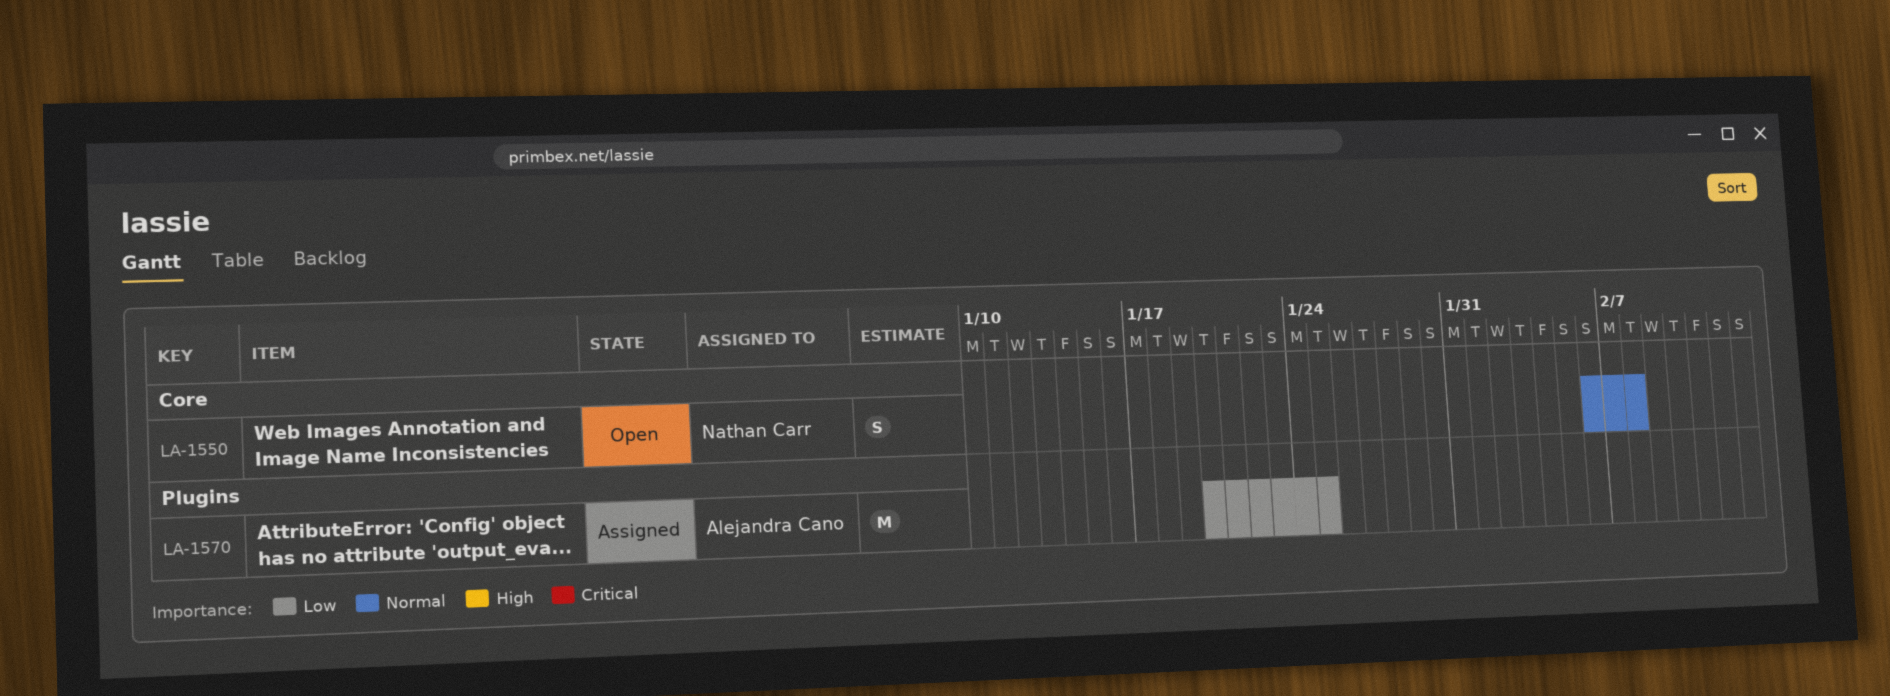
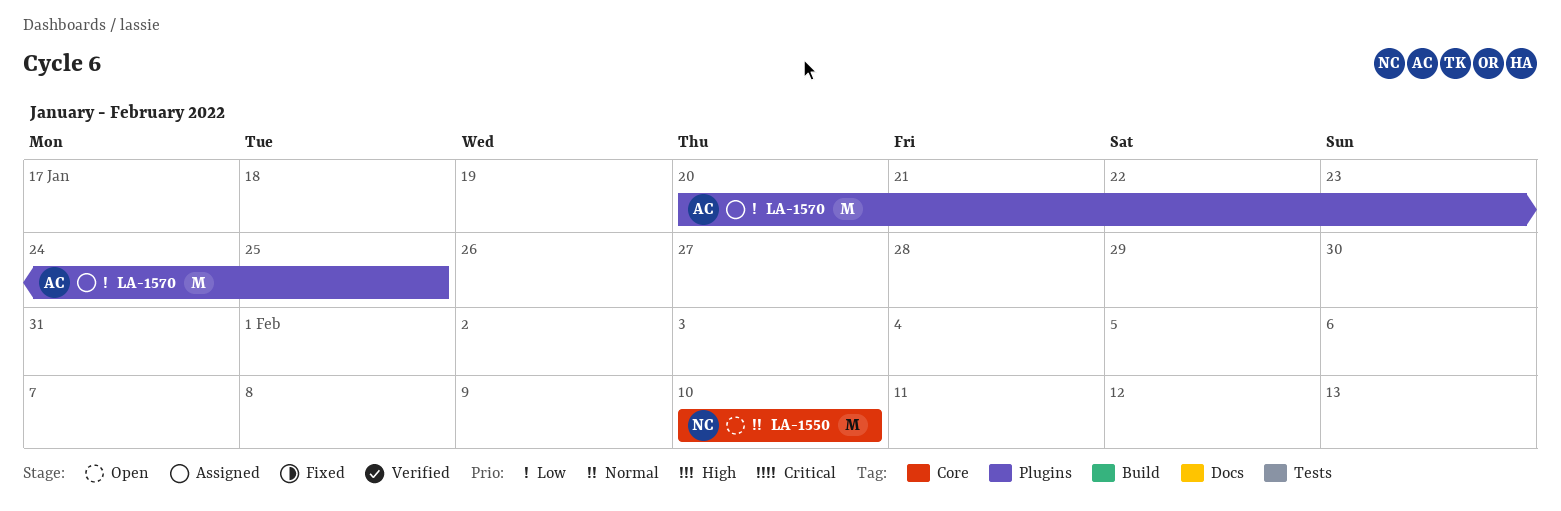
LA-1550, estimate: S -> M
LA-1550, start: Feb 6 -> Feb 10
LA-1550, due: Feb 8 -> Feb 10

